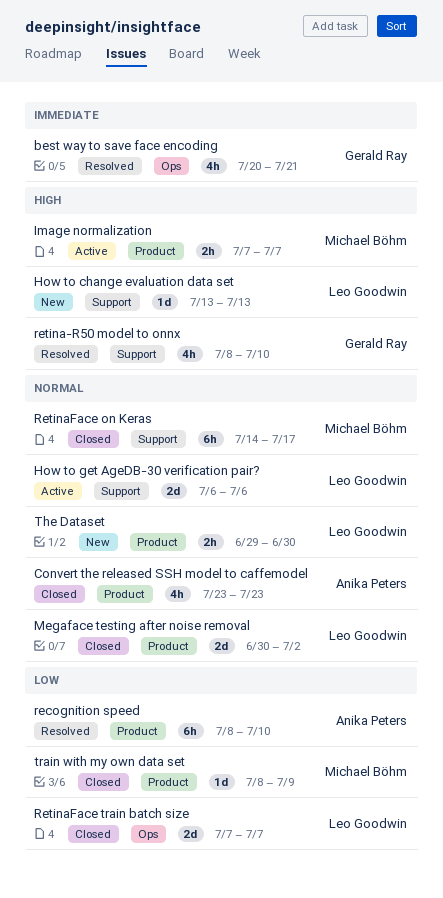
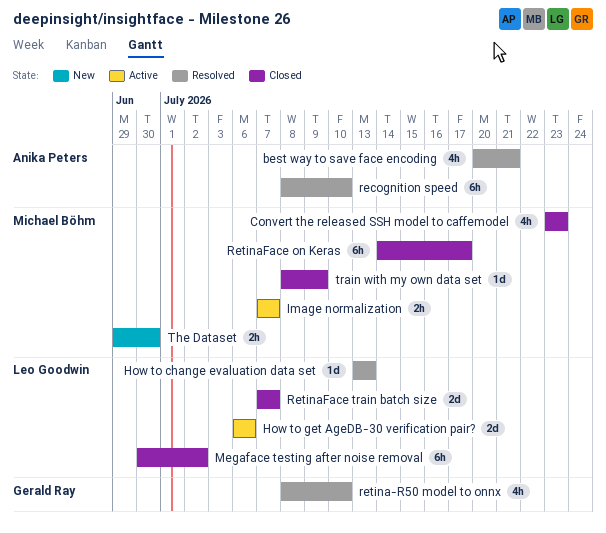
best way to save face encoding, owner: Gerald Ray -> Anika Peters
Convert the released SSH model to caffemodel, owner: Anika Peters -> Michael Böhm
How to change evaluation data set, status: New -> Resolved
Megaface testing after noise removal, estimate: 2d -> 6h
The Dataset, owner: Leo Goodwin -> Michael Böhm

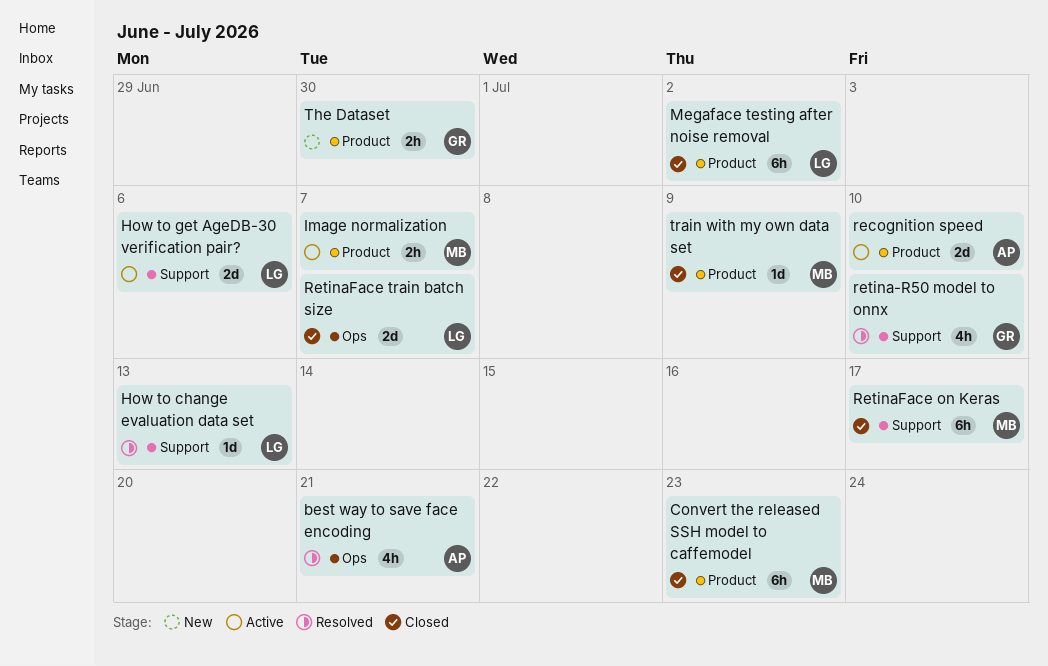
Convert the released SSH model to caffemodel, estimate: 4h -> 6h
recognition speed, status: Resolved -> Active
recognition speed, estimate: 6h -> 2d
The Dataset, owner: Michael Böhm -> Gerald Ray

